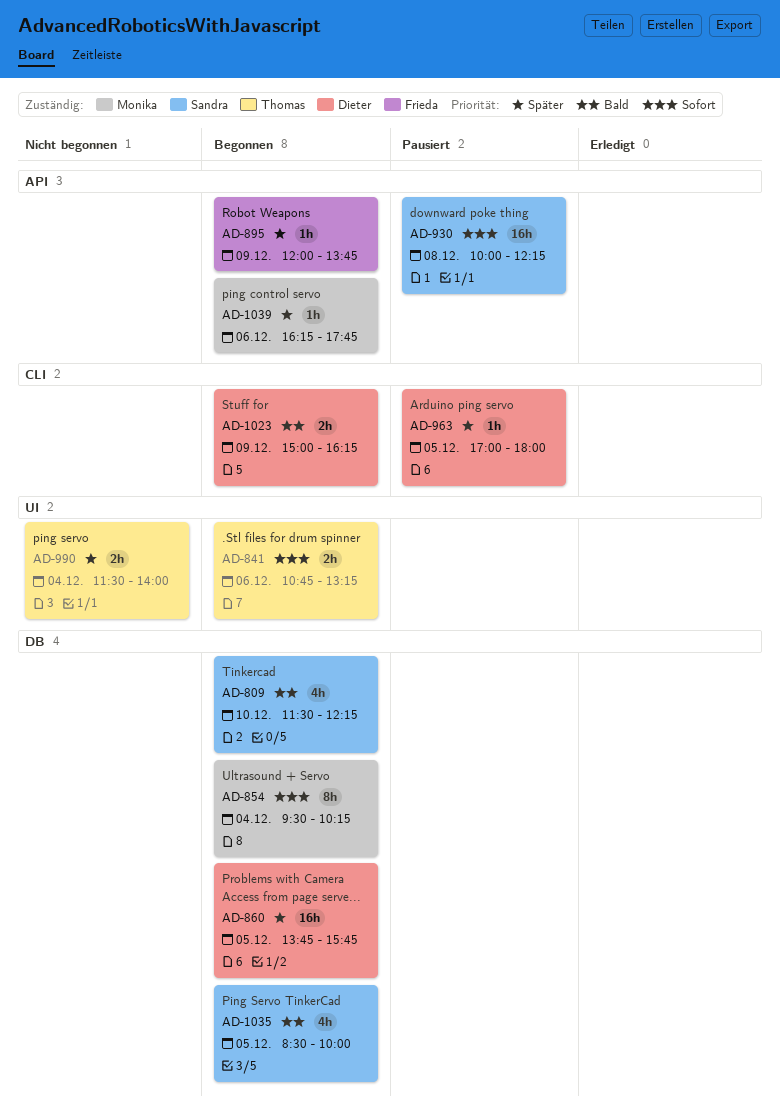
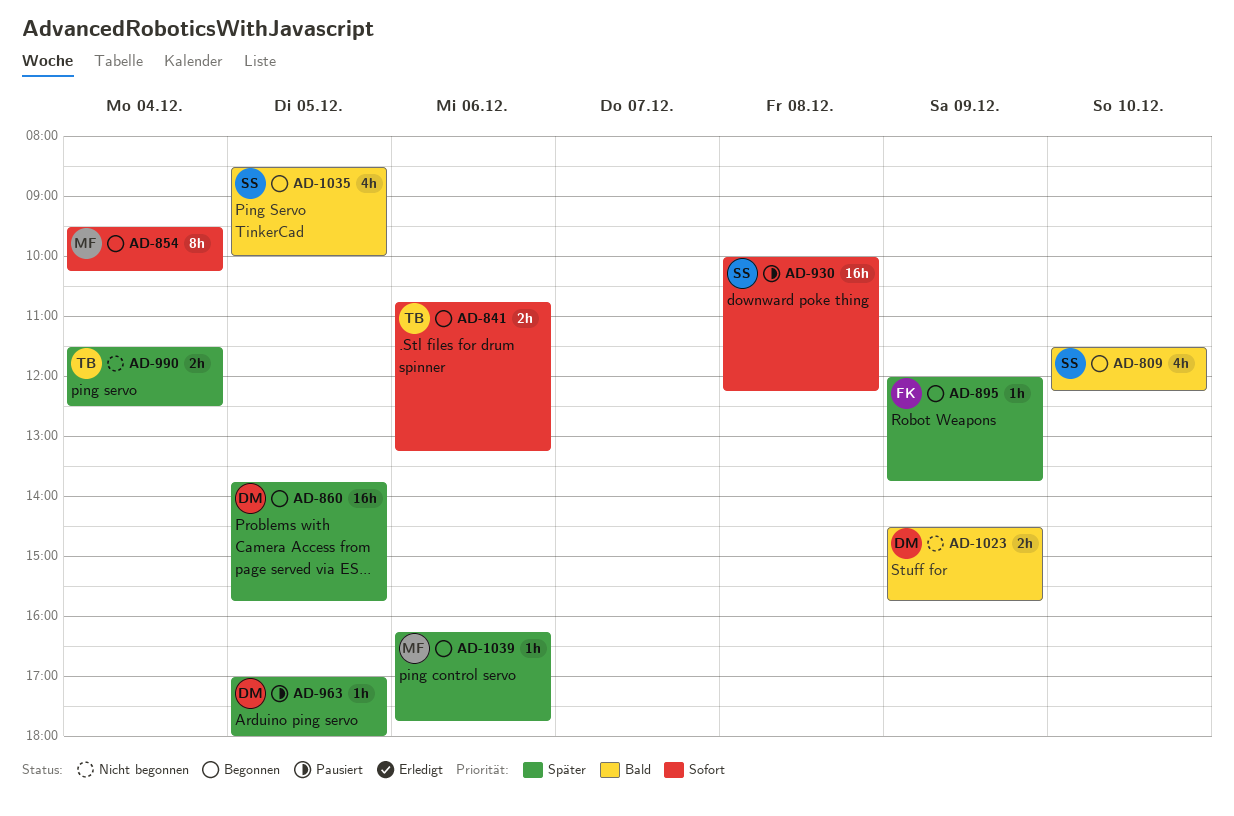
AD-990, ends: 14:00 -> 12:30
AD-1023, status: Begonnen -> Nicht begonnen
AD-1023, begins: 15:00 -> 14:30
AD-1023, ends: 16:15 -> 15:45

